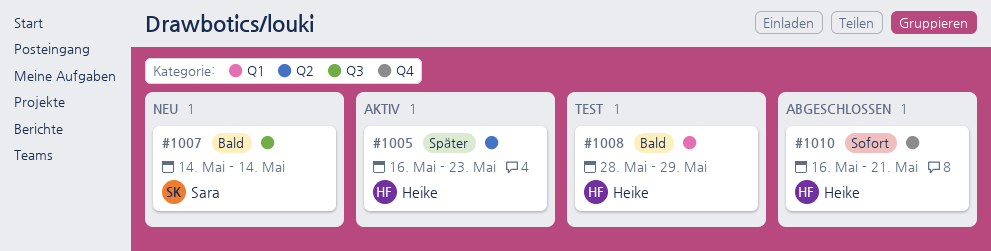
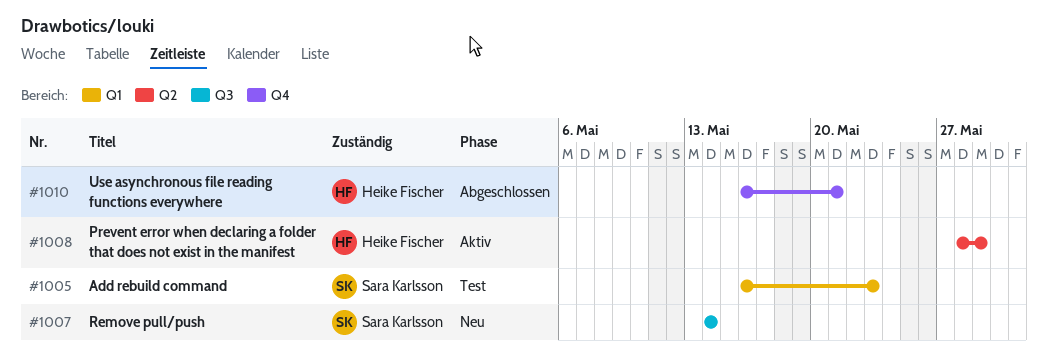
#1005, status: Aktiv -> Test
#1005, owner: Heike Fischer -> Sara Karlsson
#1005, label: Q2 -> Q1
#1008, status: Test -> Aktiv
#1008, label: Q1 -> Q2

